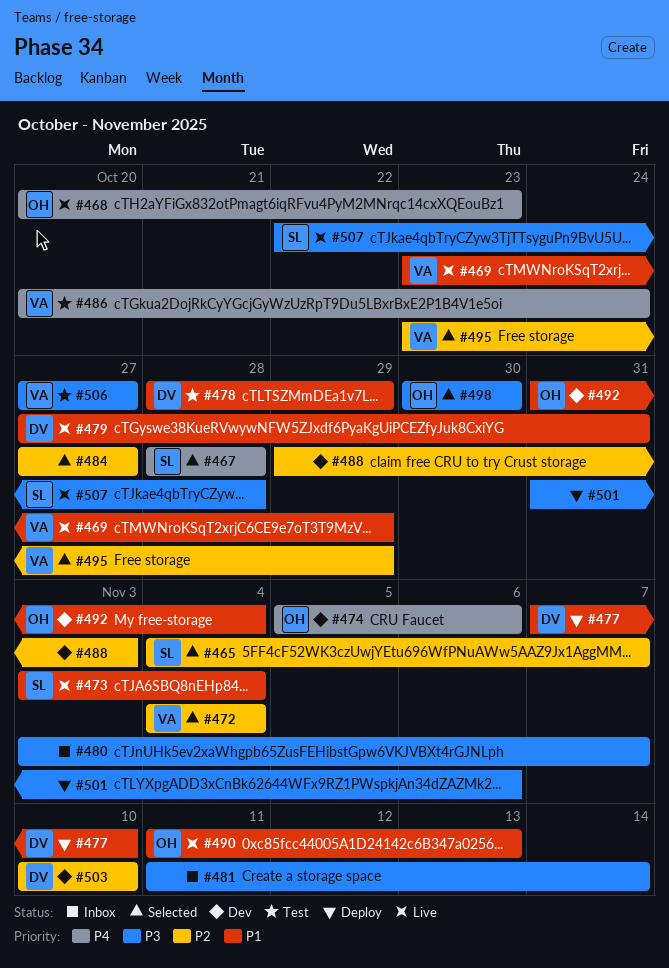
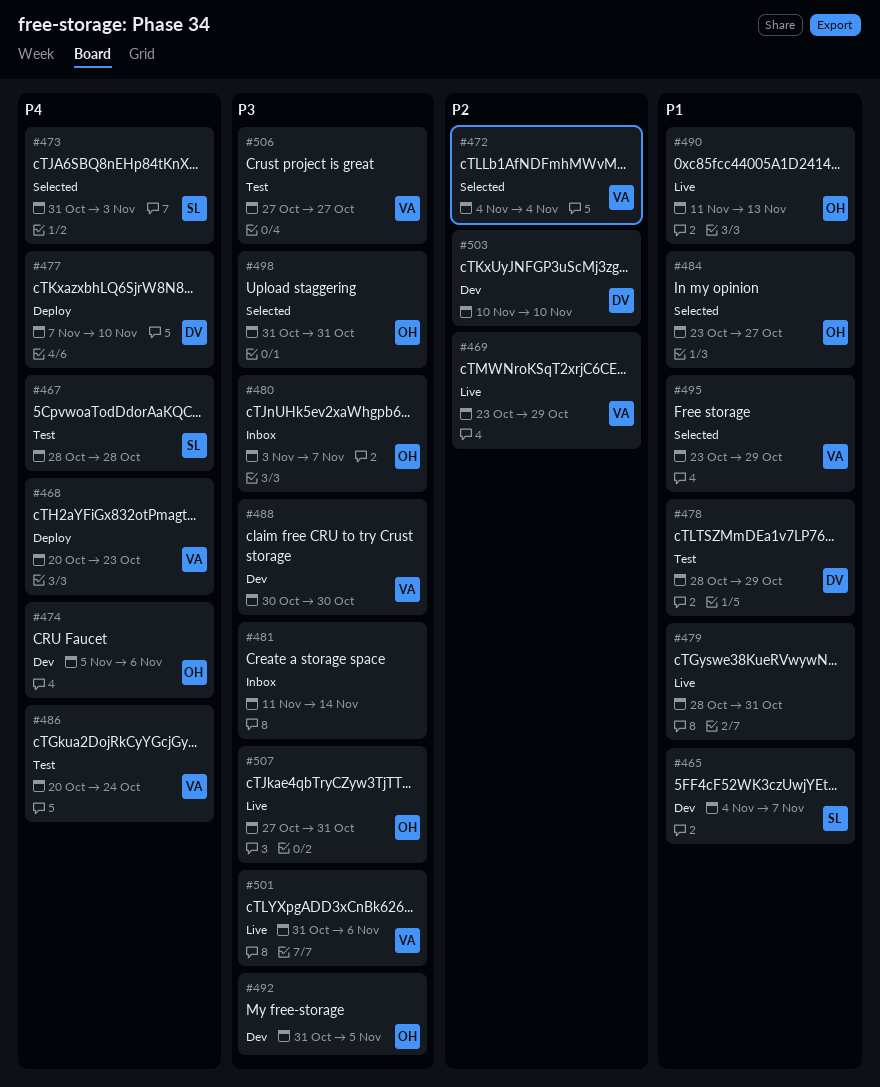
#465, status: Selected -> Dev
#465, priority: P2 -> P1
#467, status: Selected -> Test
#468, status: Live -> Deploy
#468, owner: OH -> VA
#469, priority: P1 -> P2
#473, status: Live -> Selected
#473, priority: P1 -> P4
#473, start: Nov 3 -> Oct 31
#473, due: Nov 4 -> Nov 3
#477, priority: P1 -> P4
#479, owner: DV -> none
#479, start: Oct 27 -> Oct 28
#480, owner: none -> OH
#484, owner: none -> OH
#484, priority: P2 -> P1
#484, start: Oct 27 -> Oct 23
#488, owner: none -> VA
#488, priority: P2 -> P3
#488, start: Oct 29 -> Oct 30
#488, due: Nov 3 -> Oct 30
#492, priority: P1 -> P3
#492, due: Nov 4 -> Nov 5
#495, priority: P2 -> P1
#498, start: Oct 30 -> Oct 31
#498, due: Oct 30 -> Oct 31
#501, status: Deploy -> Live
#501, owner: none -> VA
#507, owner: SL -> OH
#507, start: Oct 22 -> Oct 27
#507, due: Oct 28 -> Oct 31

